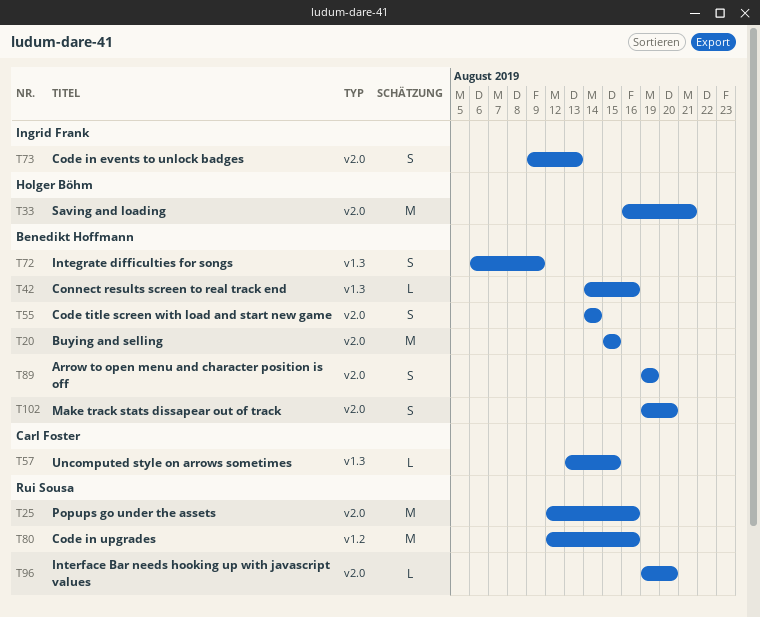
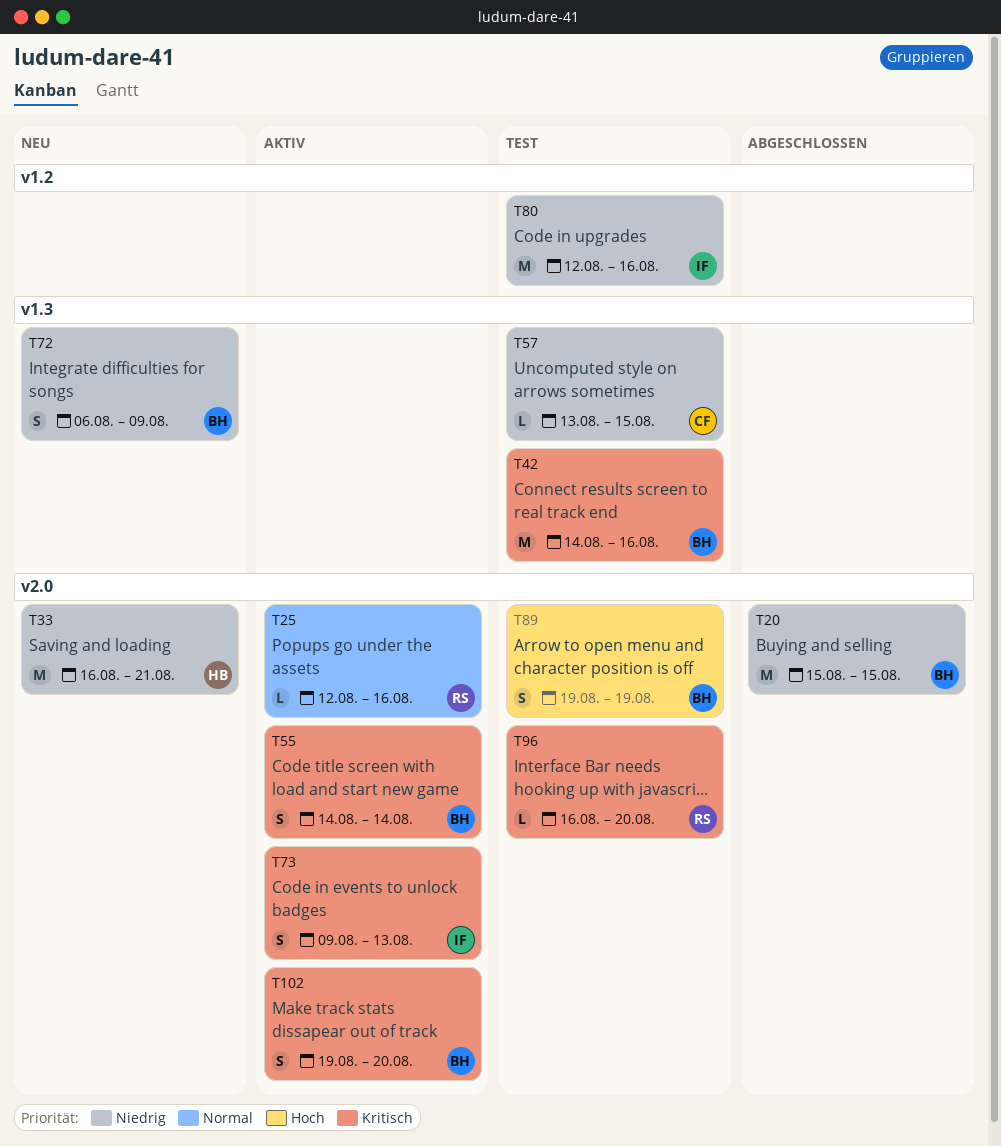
T25, estimate: M -> L
T42, estimate: L -> M
T80, owner: Rui Sousa -> Ingrid Frank
T96, start: Aug 19 -> Aug 16

